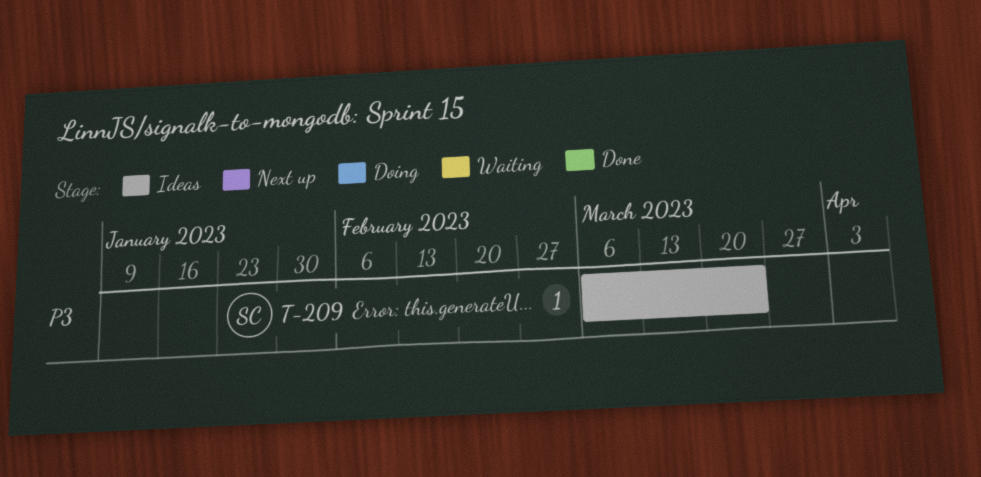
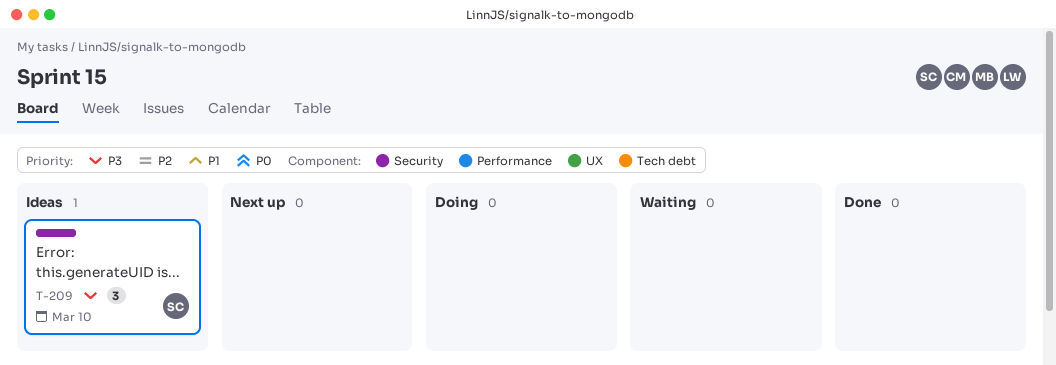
T-209, estimate: 1 -> 3
T-209, due: Mar 24 -> Mar 10

